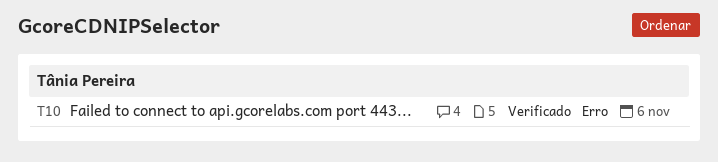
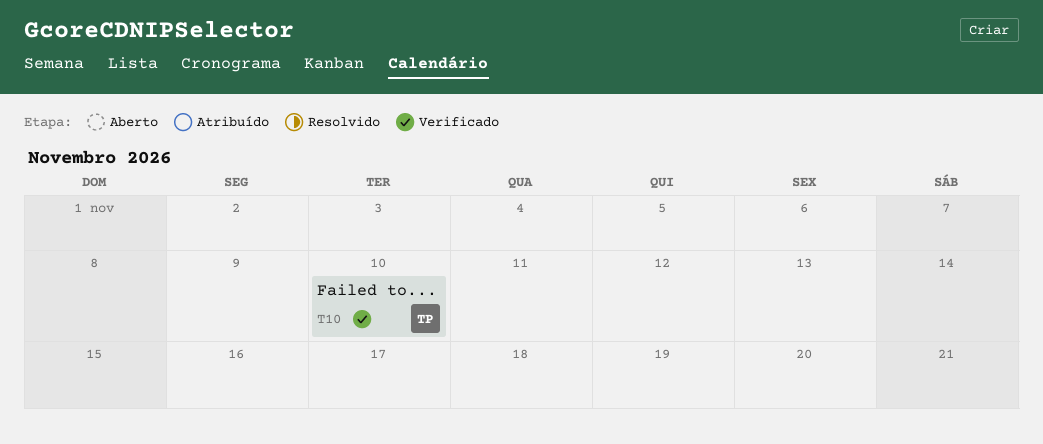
T10, due: Nov 6 -> Nov 10

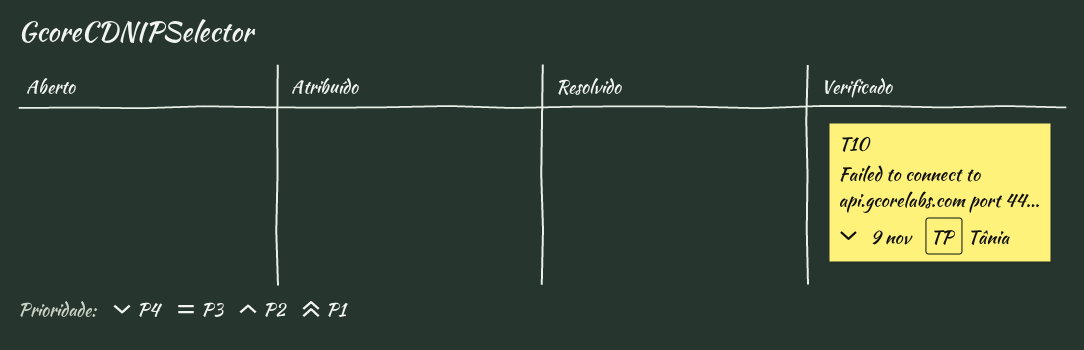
T10, due: Nov 10 -> Nov 9

